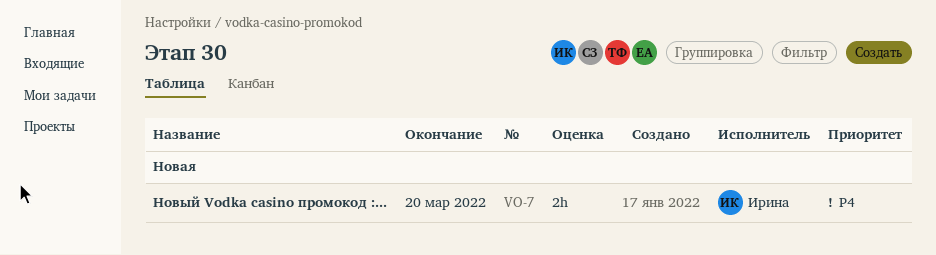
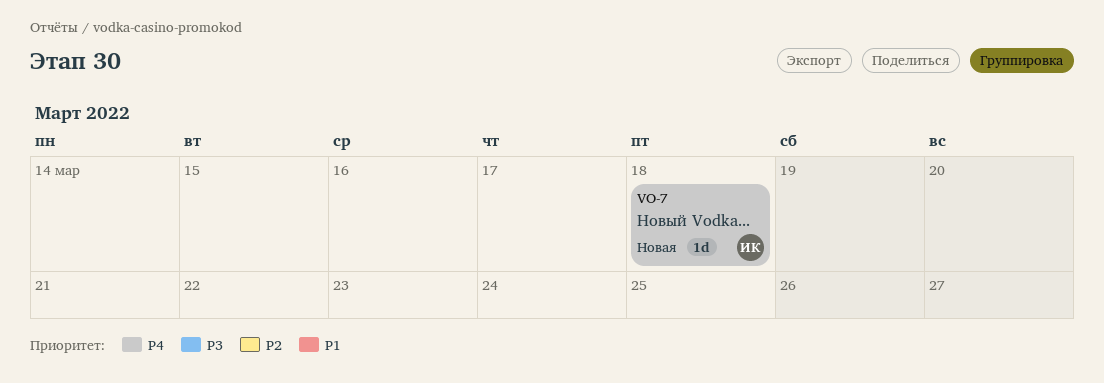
VO-7, estimate: 2h -> 1d
VO-7, due: Mar 20 -> Mar 18

